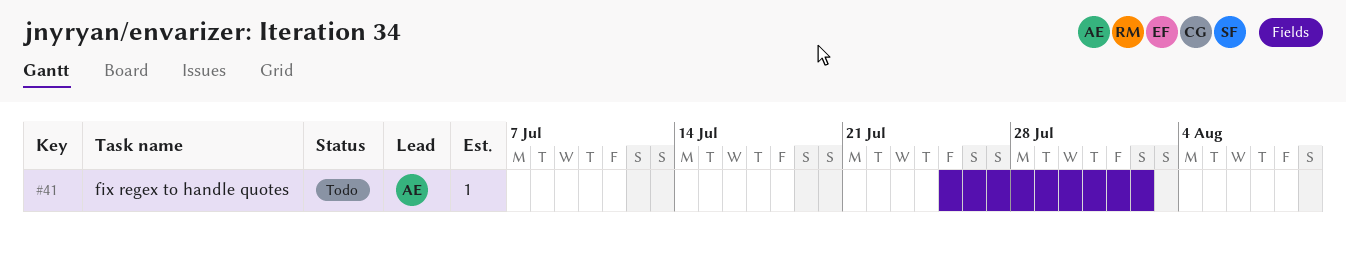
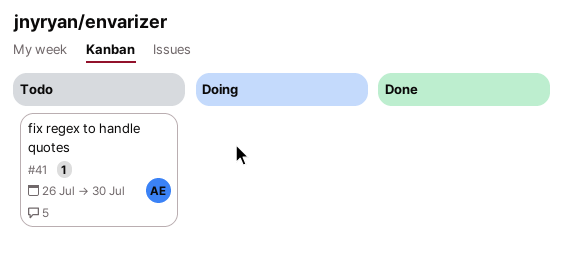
#41, start: Jul 25 -> Jul 26
#41, due: Aug 2 -> Jul 30

